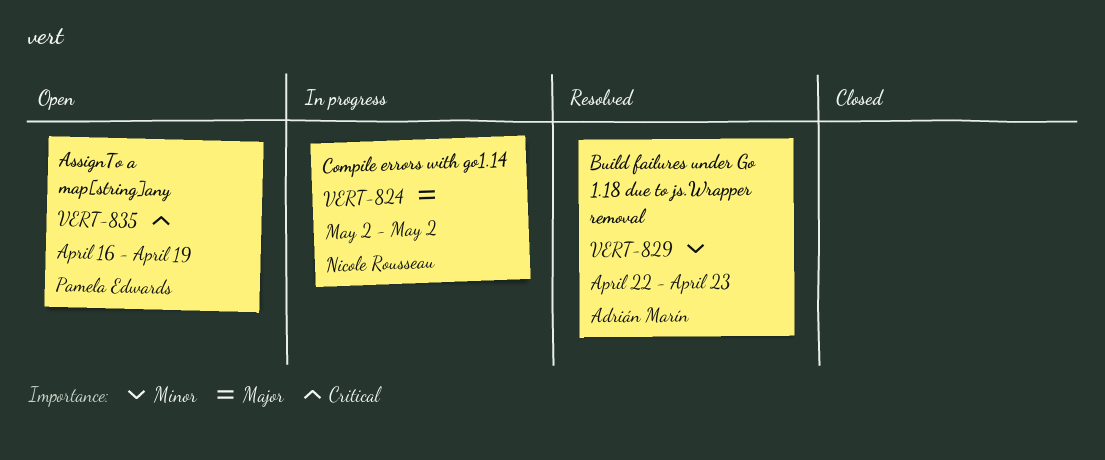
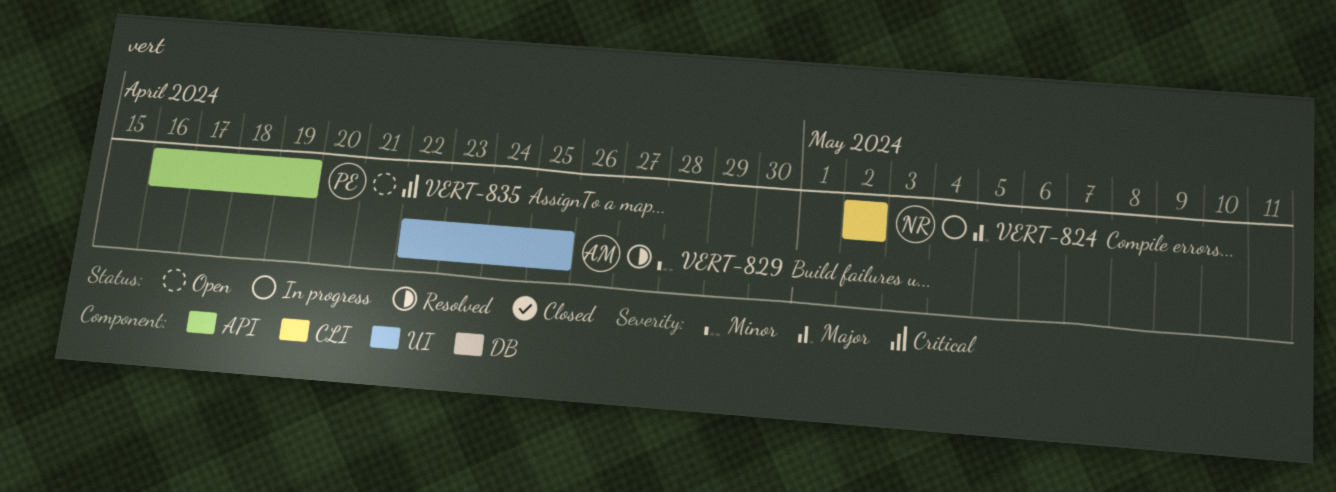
VERT-829, due: Apr 23 -> Apr 25

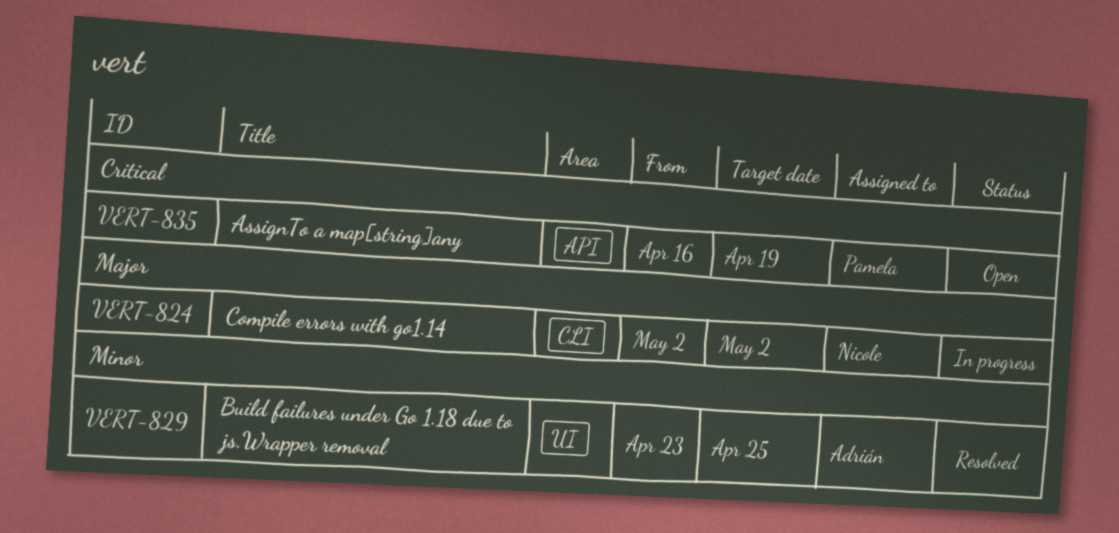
VERT-829, start: Apr 22 -> Apr 23

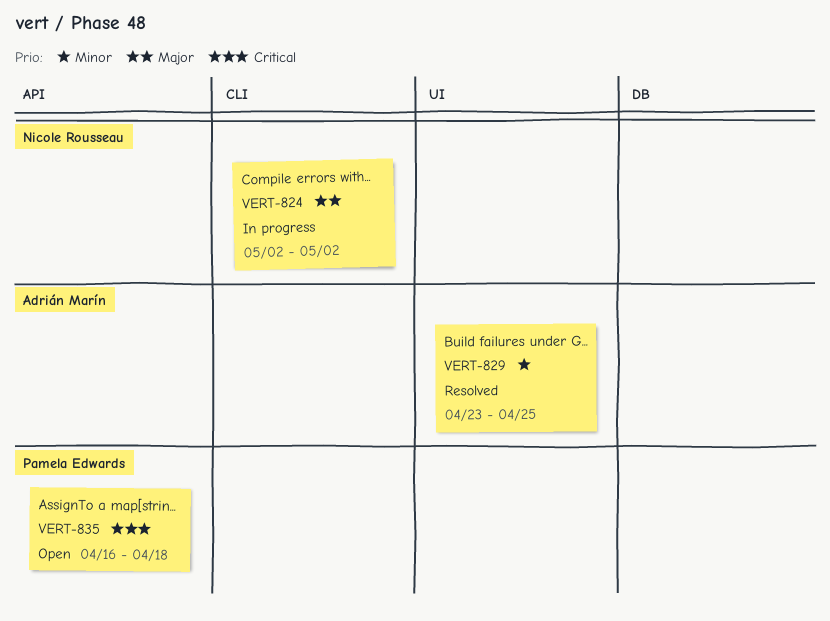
VERT-835, due: Apr 19 -> Apr 18

